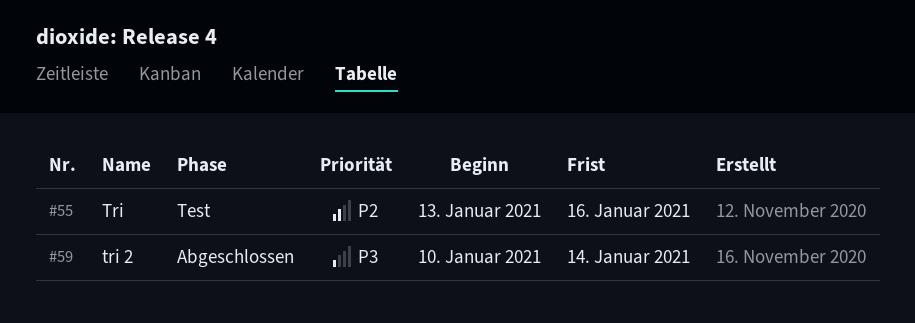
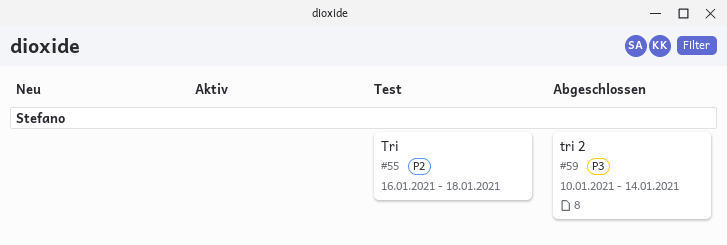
#55, start: Jan 13 -> Jan 16
#55, due: Jan 16 -> Jan 18

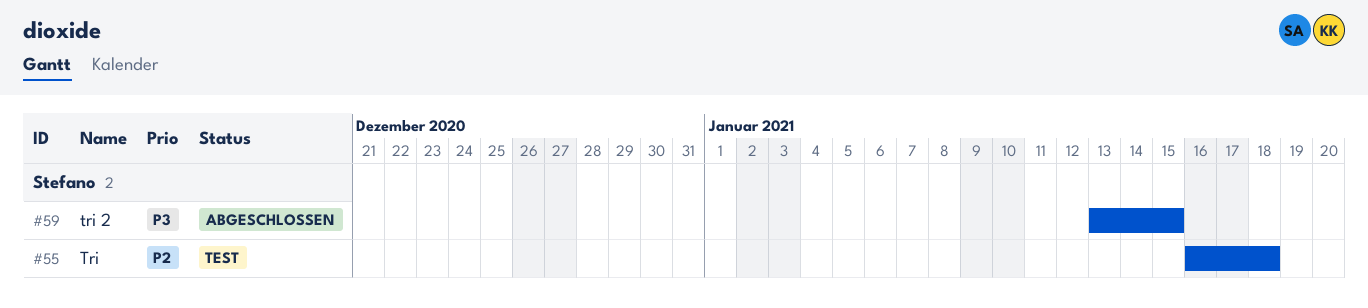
#59, start: Jan 10 -> Jan 13
#59, due: Jan 14 -> Jan 15

